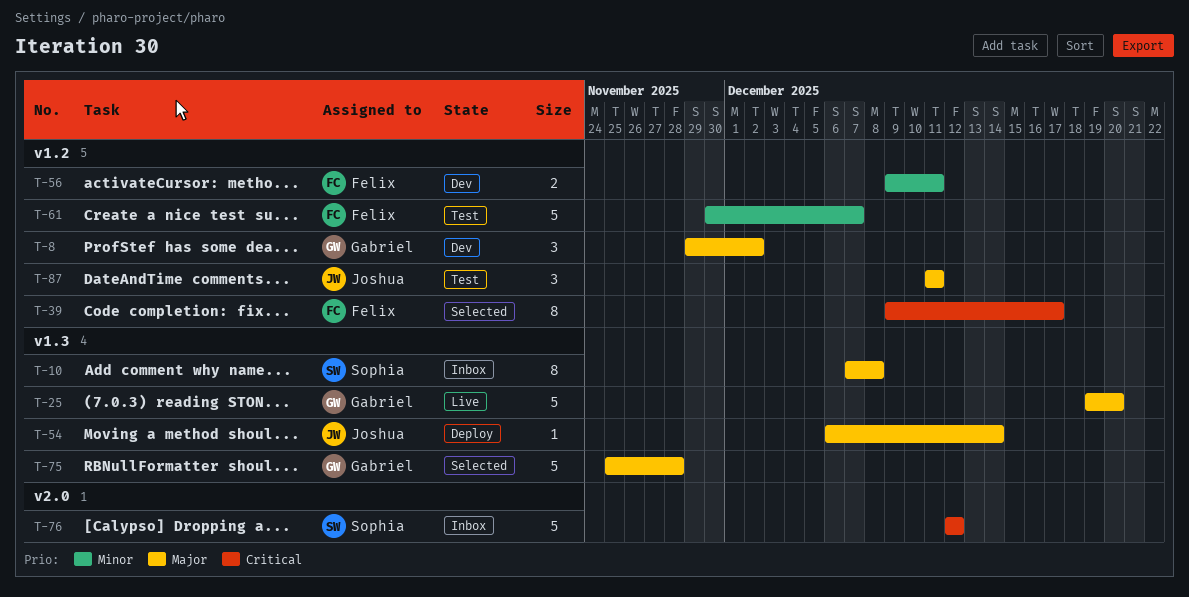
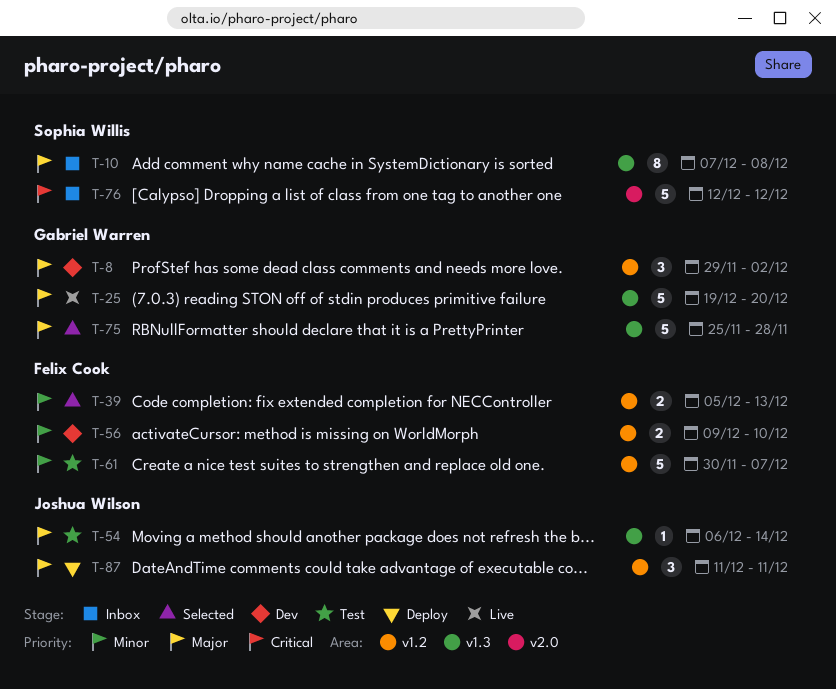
T-39, priority: Critical -> Minor
T-39, estimate: 8 -> 2
T-39, start: Dec 9 -> Dec 5
T-39, due: Dec 17 -> Dec 13
T-54, status: Deploy -> Test
T-56, due: Dec 11 -> Dec 10
T-87, status: Test -> Deploy

